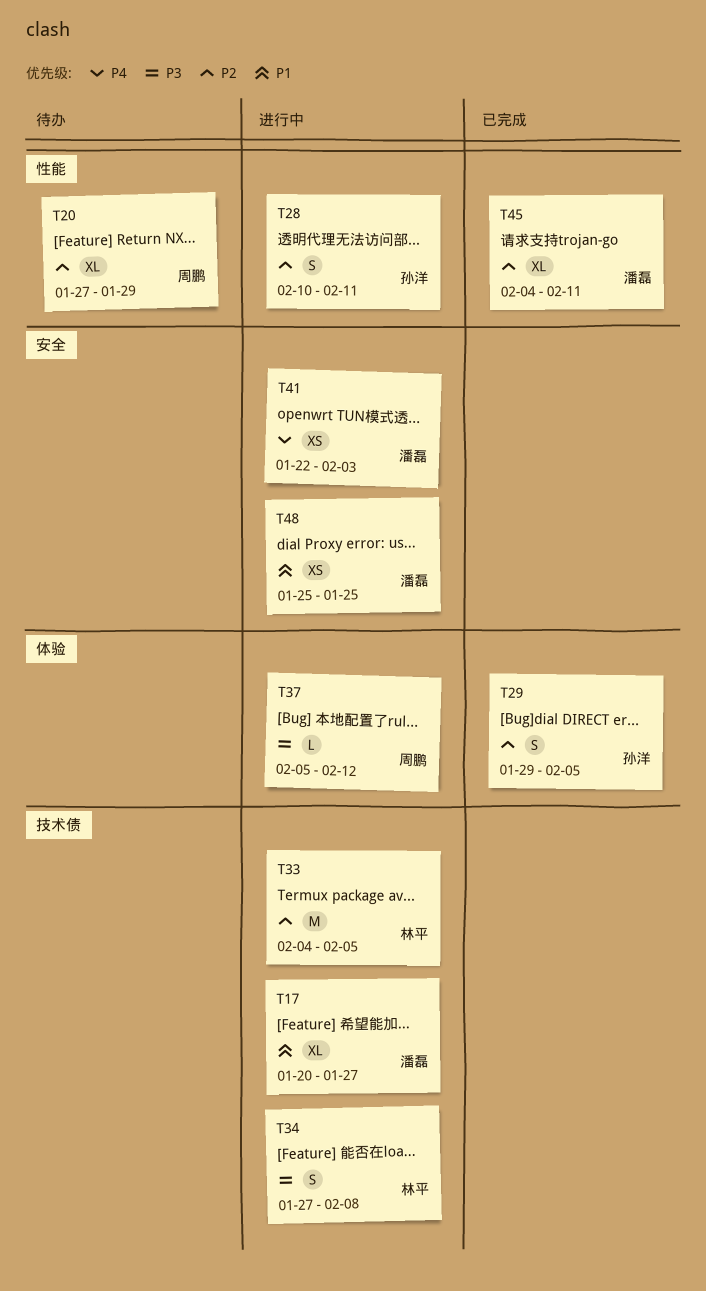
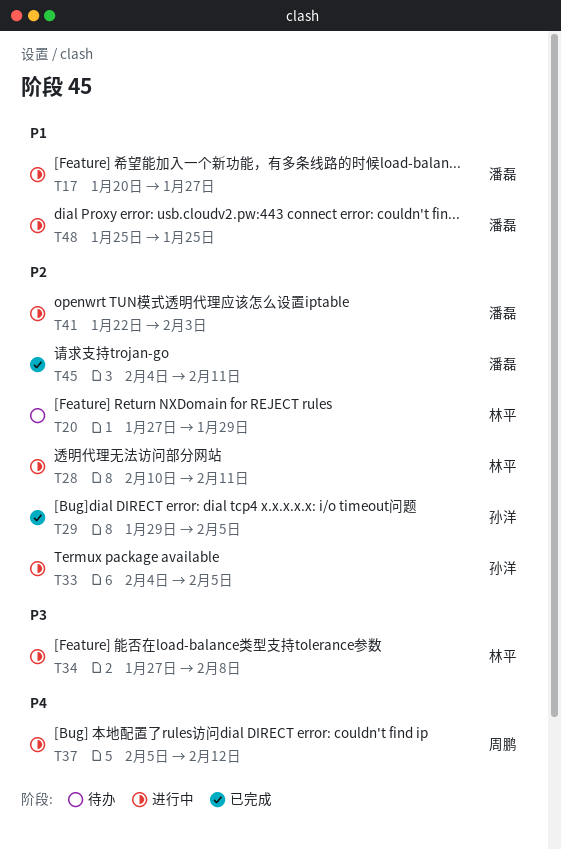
T20, owner: 周鹏 -> 林平
T28, owner: 孙洋 -> 林平
T33, owner: 林平 -> 孙洋
T37, priority: P3 -> P4
T41, priority: P4 -> P2

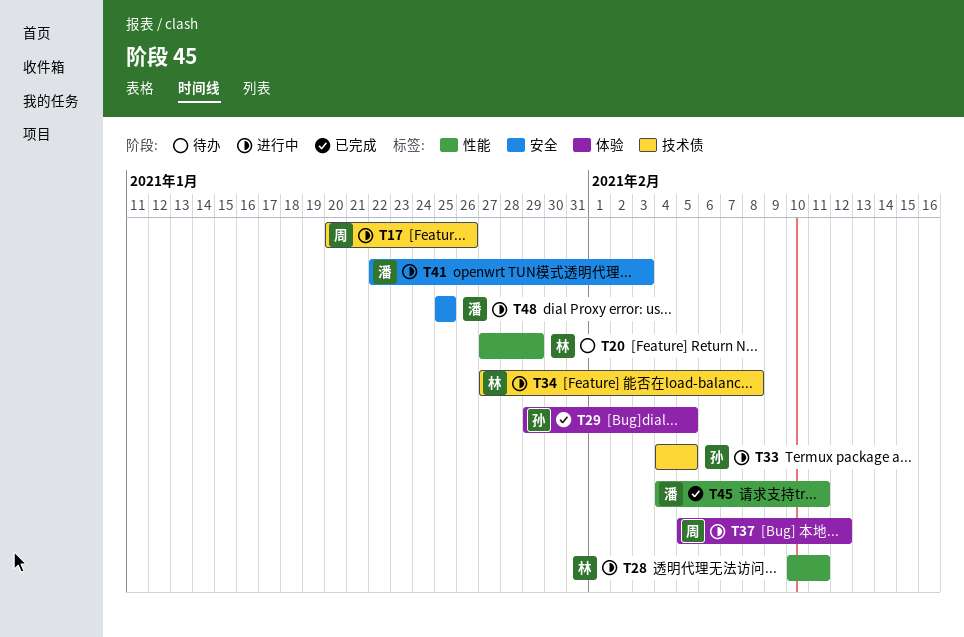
T17, owner: 潘磊 -> 周鹏
T17, due: Jan 27 -> Jan 26

